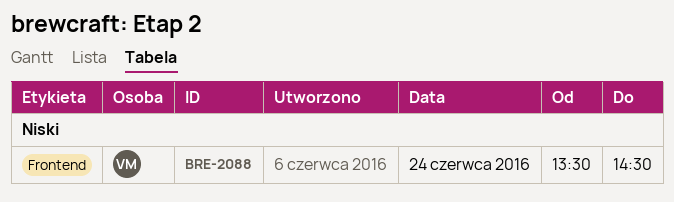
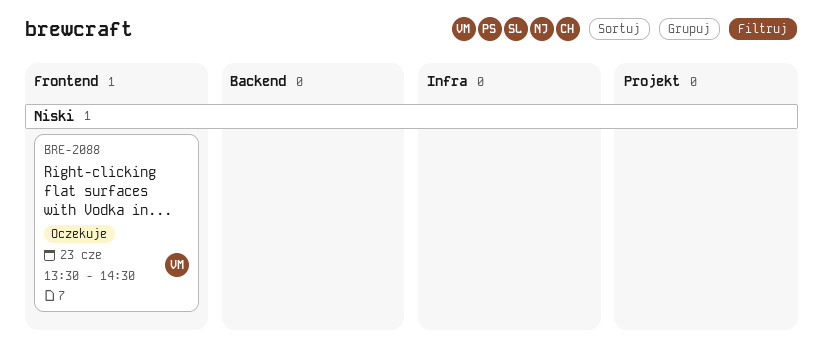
BRE-2088, day: Jun 24 -> Jun 23

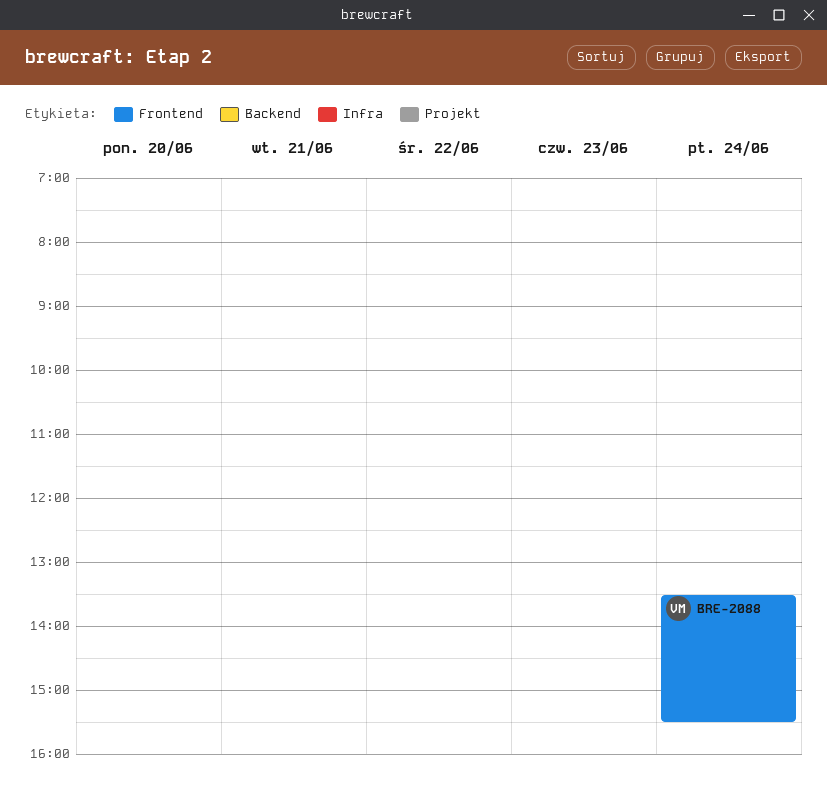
BRE-2088, day: Jun 23 -> Jun 24
BRE-2088, ends: 14:30 -> 15:30

